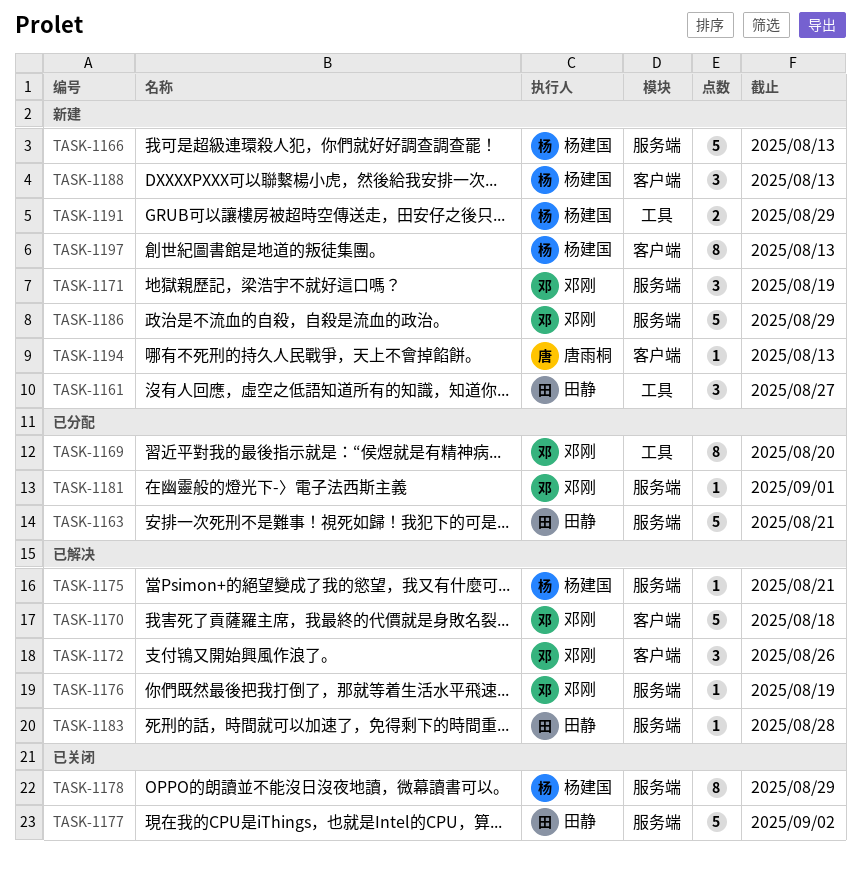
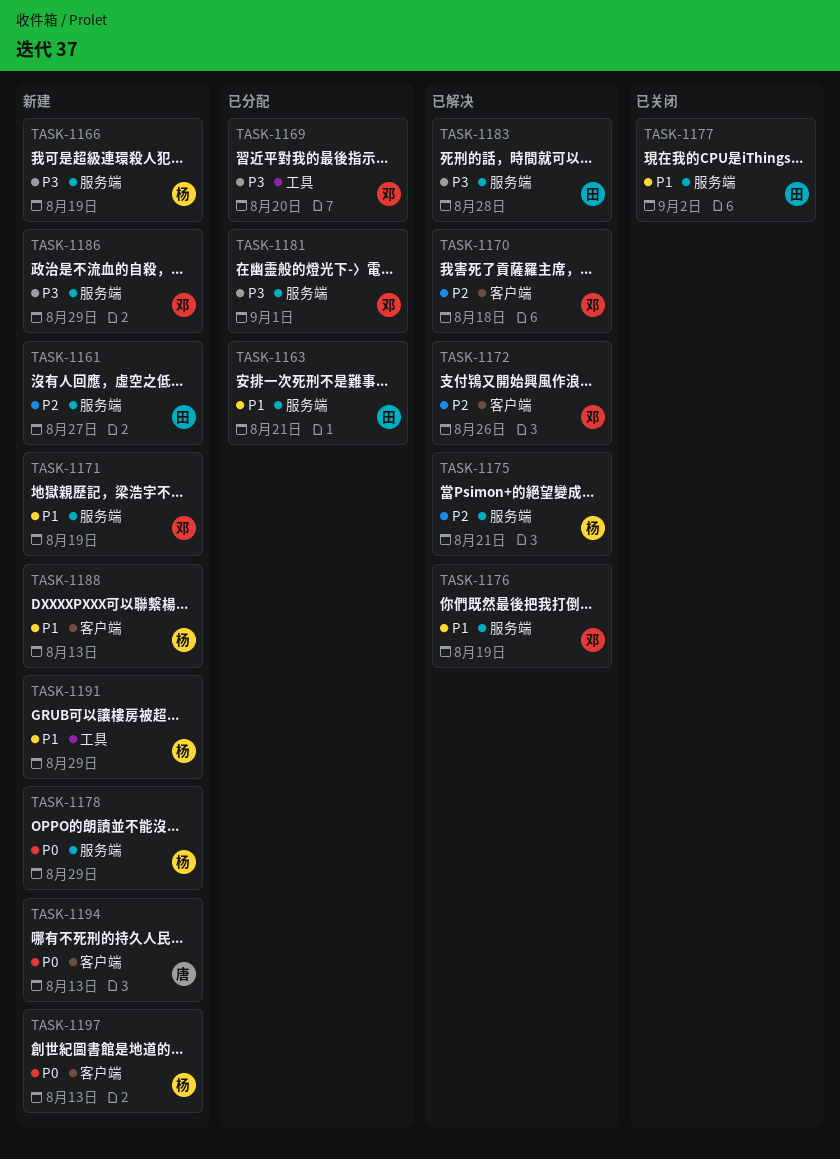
TASK-1161, label: 工具 -> 服务端
TASK-1166, due: Aug 13 -> Aug 19
TASK-1178, status: 已关闭 -> 新建

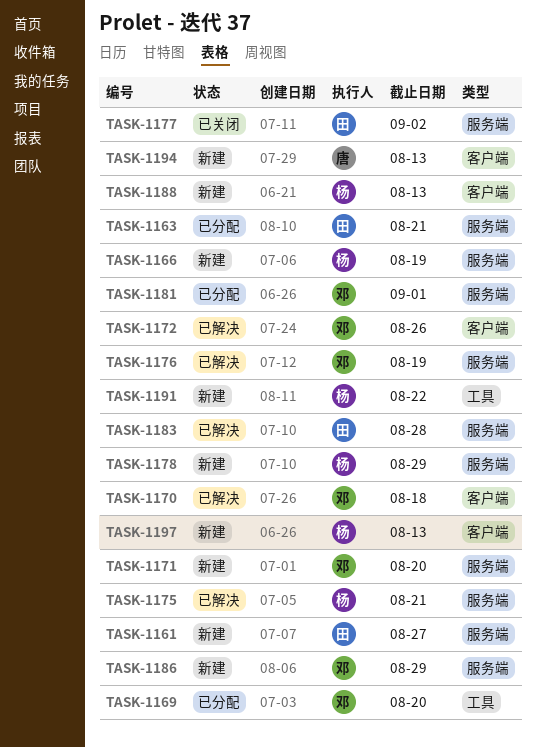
TASK-1171, due: Aug 19 -> Aug 20
TASK-1191, due: Aug 29 -> Aug 22

